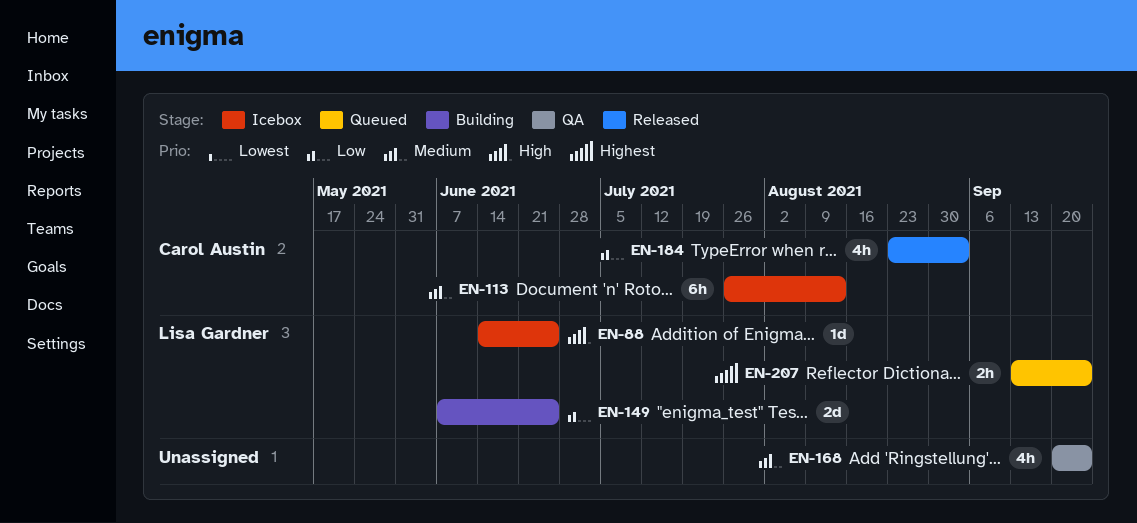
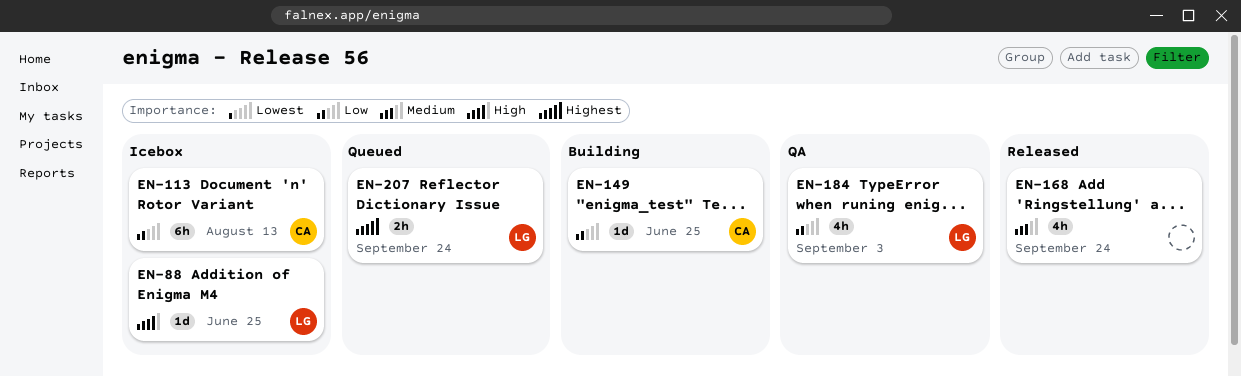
EN-113, priority: Medium -> Low
EN-149, owner: Lisa Gardner -> Carol Austin
EN-149, estimate: 2d -> 1d
EN-168, status: QA -> Released
EN-184, status: Released -> QA
EN-184, owner: Carol Austin -> Lisa Gardner

